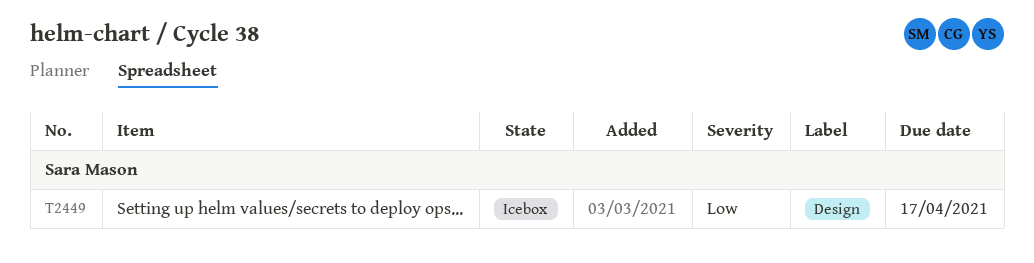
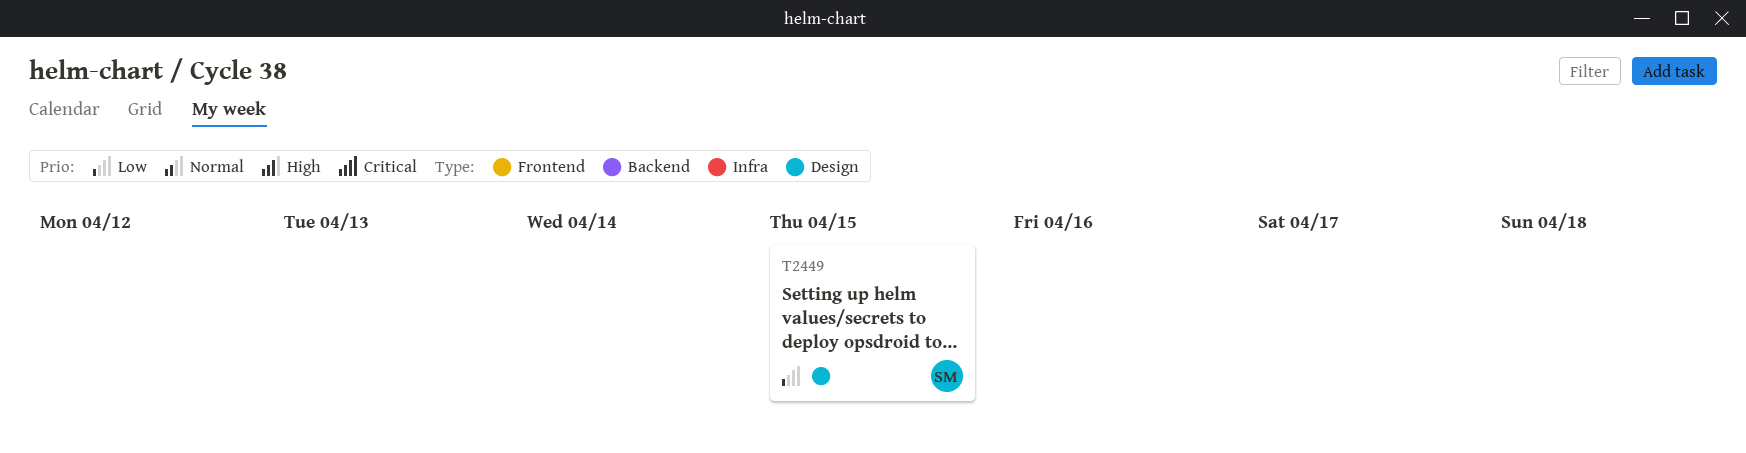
T2449, due: Apr 17 -> Apr 15

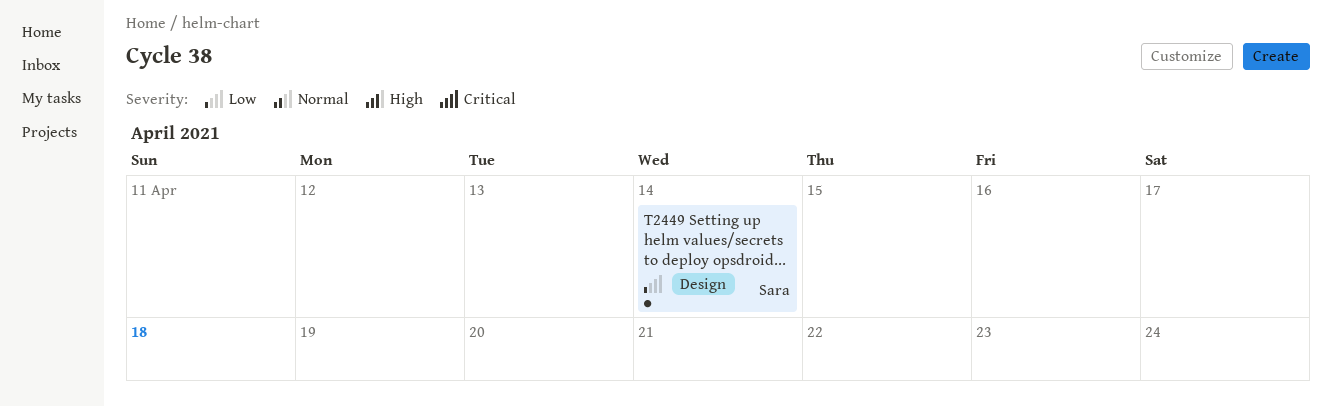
T2449, due: Apr 15 -> Apr 14

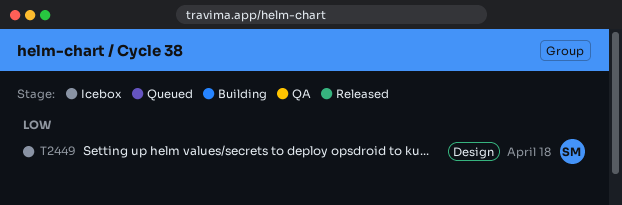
T2449, due: Apr 14 -> Apr 18

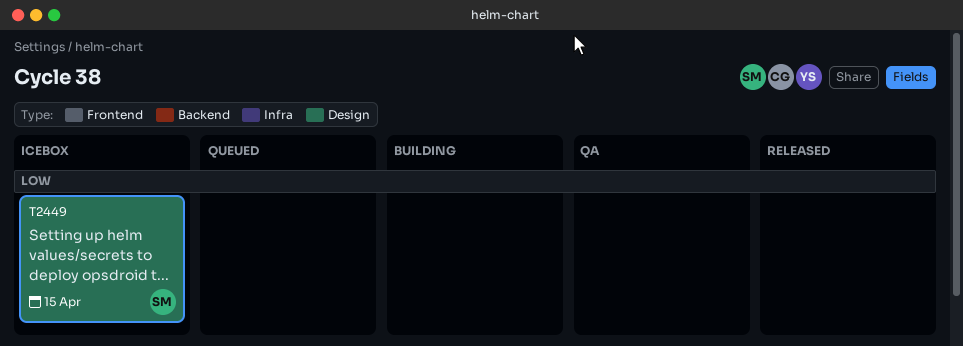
T2449, due: Apr 18 -> Apr 15

